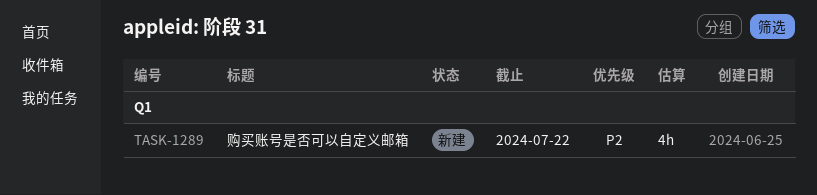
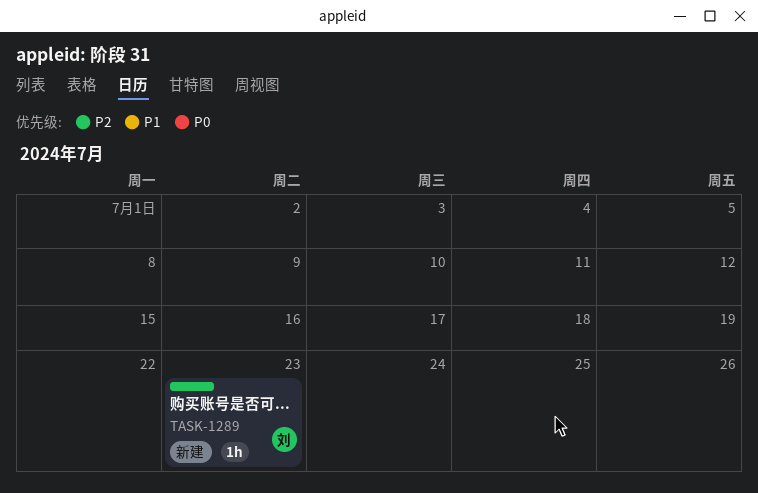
TASK-1289, estimate: 4h -> 1h
TASK-1289, due: Jul 22 -> Jul 23

